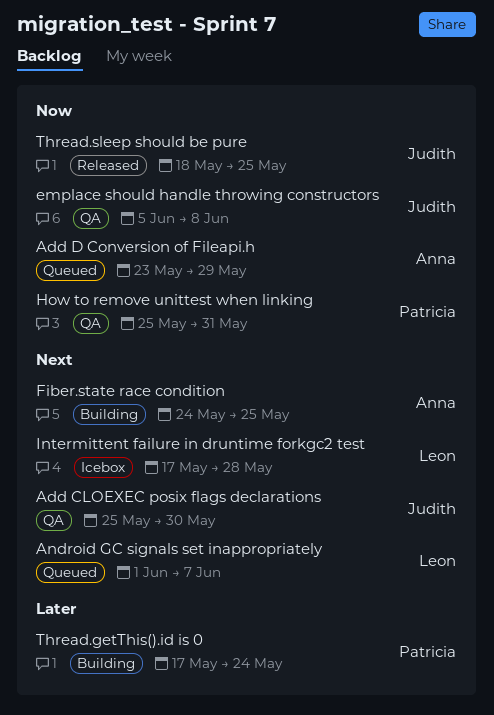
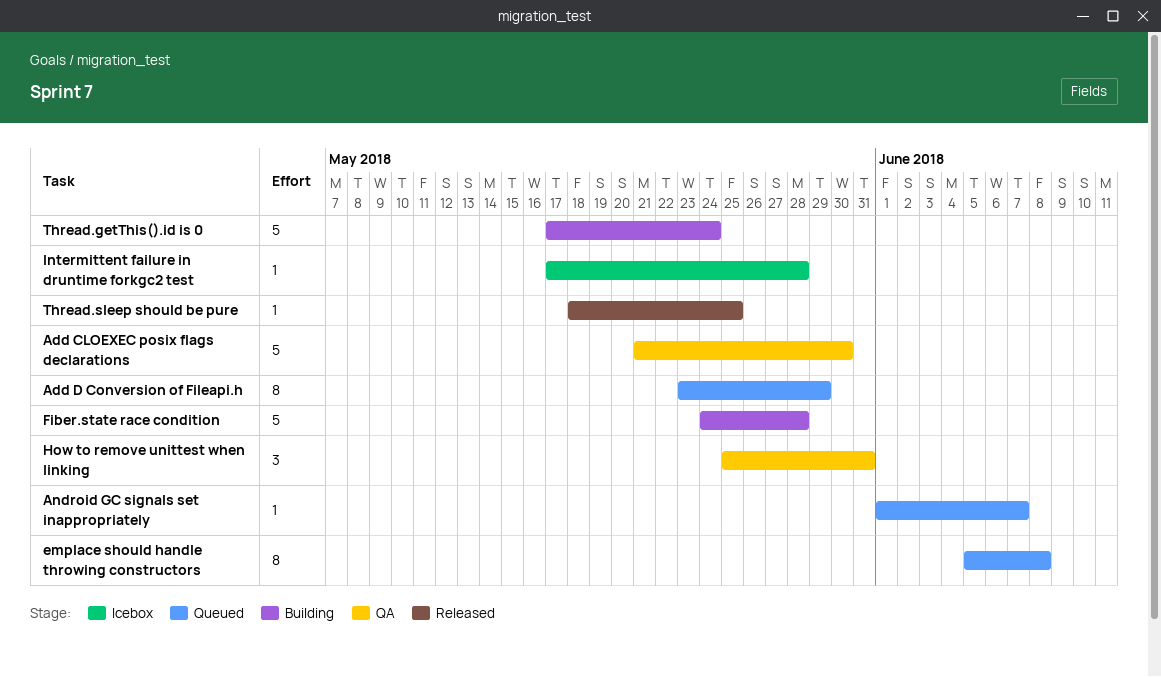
Add CLOEXEC posix flags declarations, start: May 25 -> May 21
emplace should handle throwing constructors, status: QA -> Queued
Fiber.state race condition, due: May 25 -> May 28

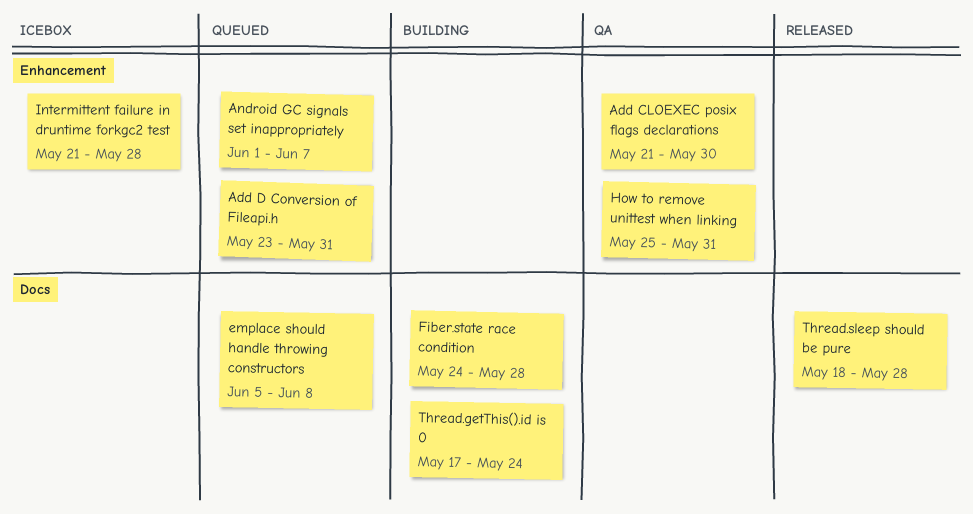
Add D Conversion of Fileapi.h, due: May 29 -> May 31
Intermittent failure in druntime forkgc2 test, start: May 17 -> May 21
Thread.sleep should be pure, due: May 25 -> May 28

